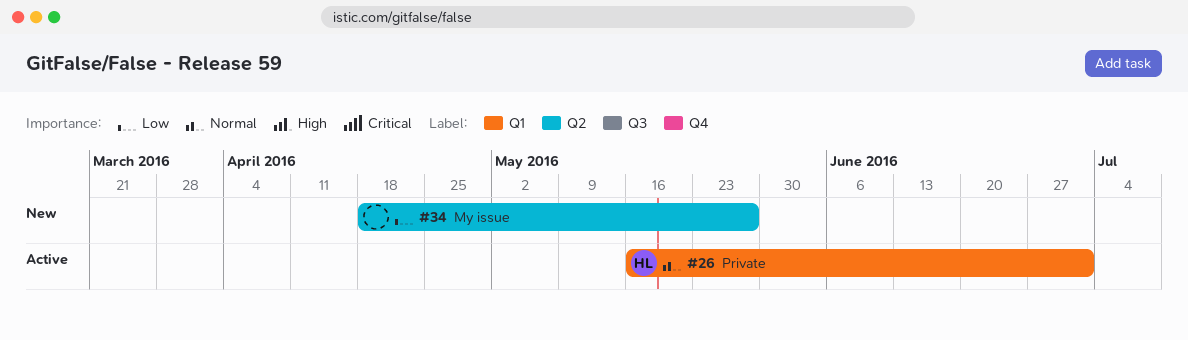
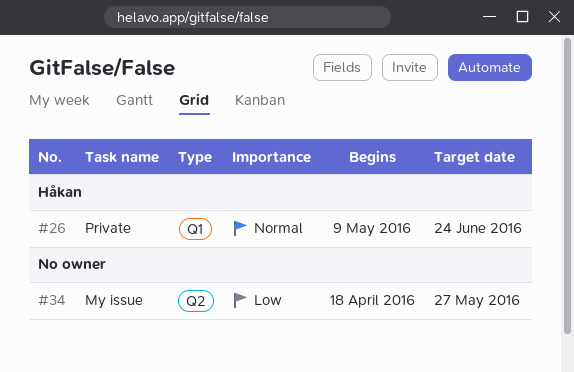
#26, start: May 16 -> May 9
#26, due: Jul 1 -> Jun 24

